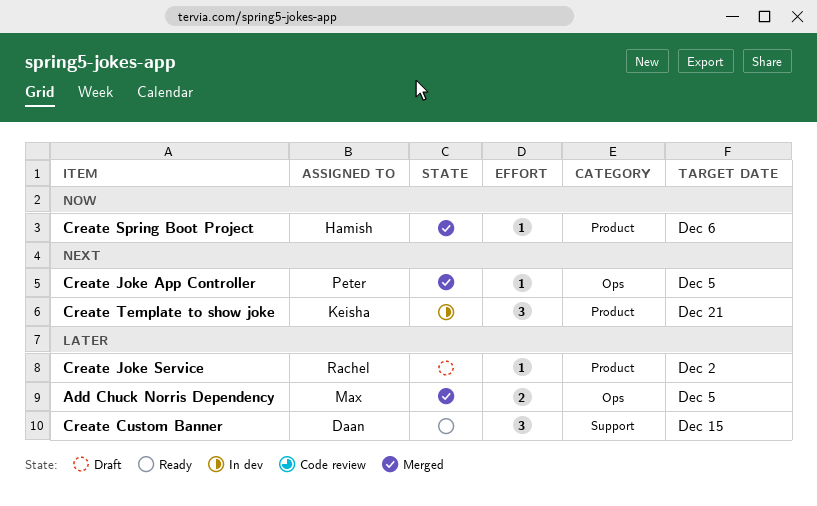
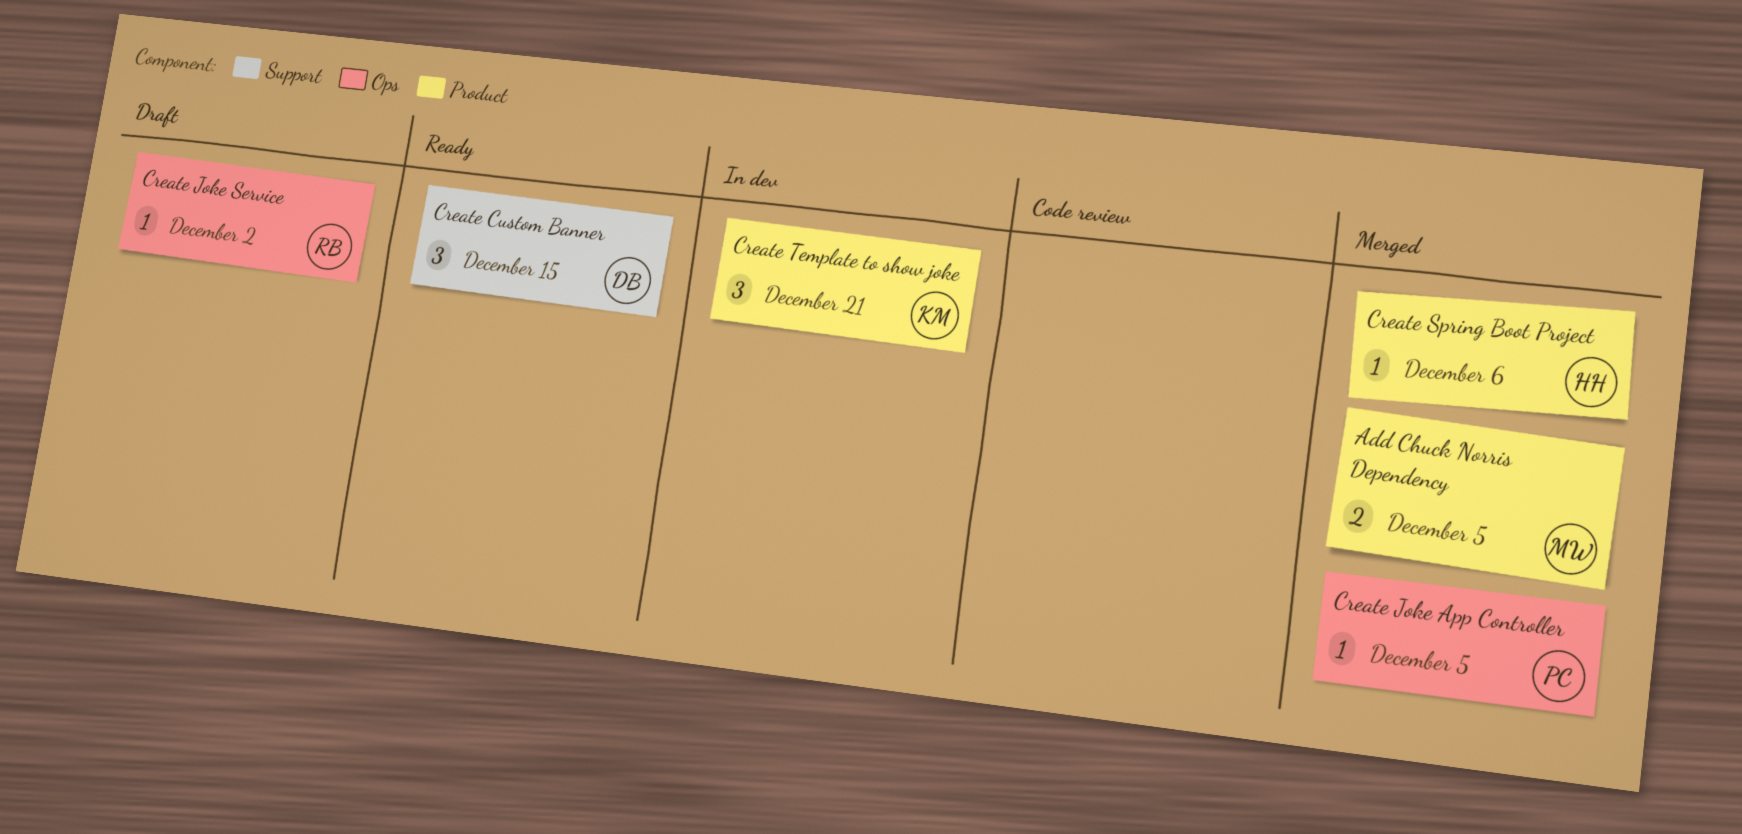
Add Chuck Norris Dependency, label: Ops -> Product
Create Joke Service, label: Product -> Ops

